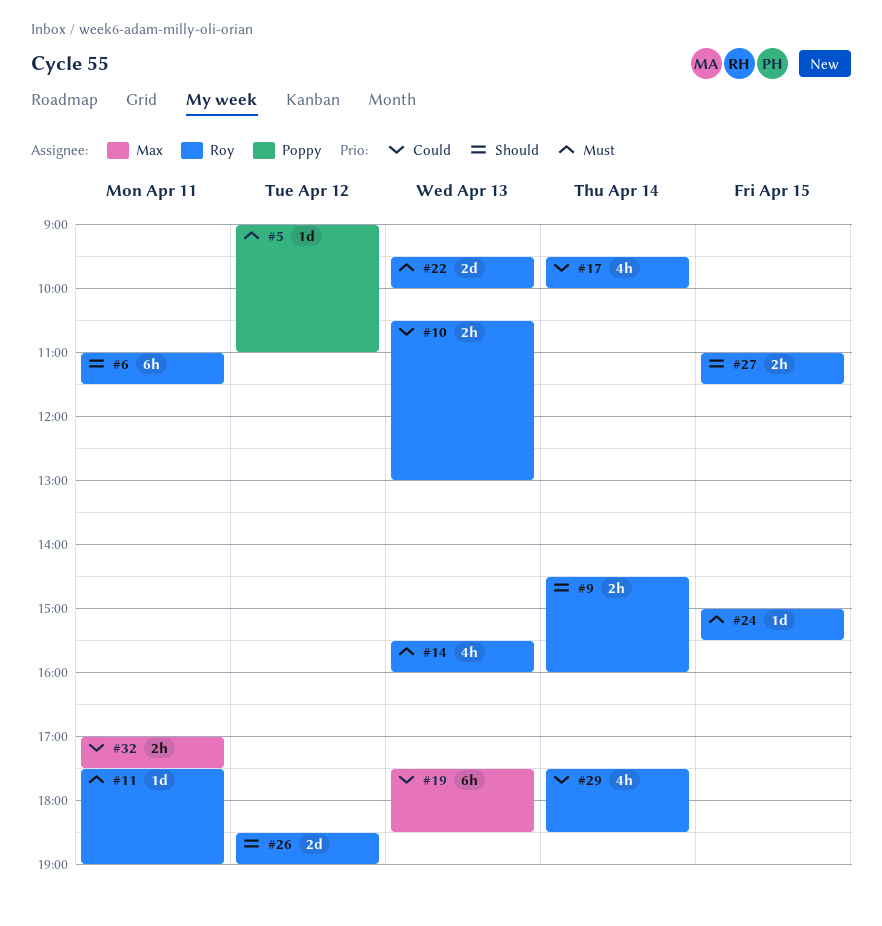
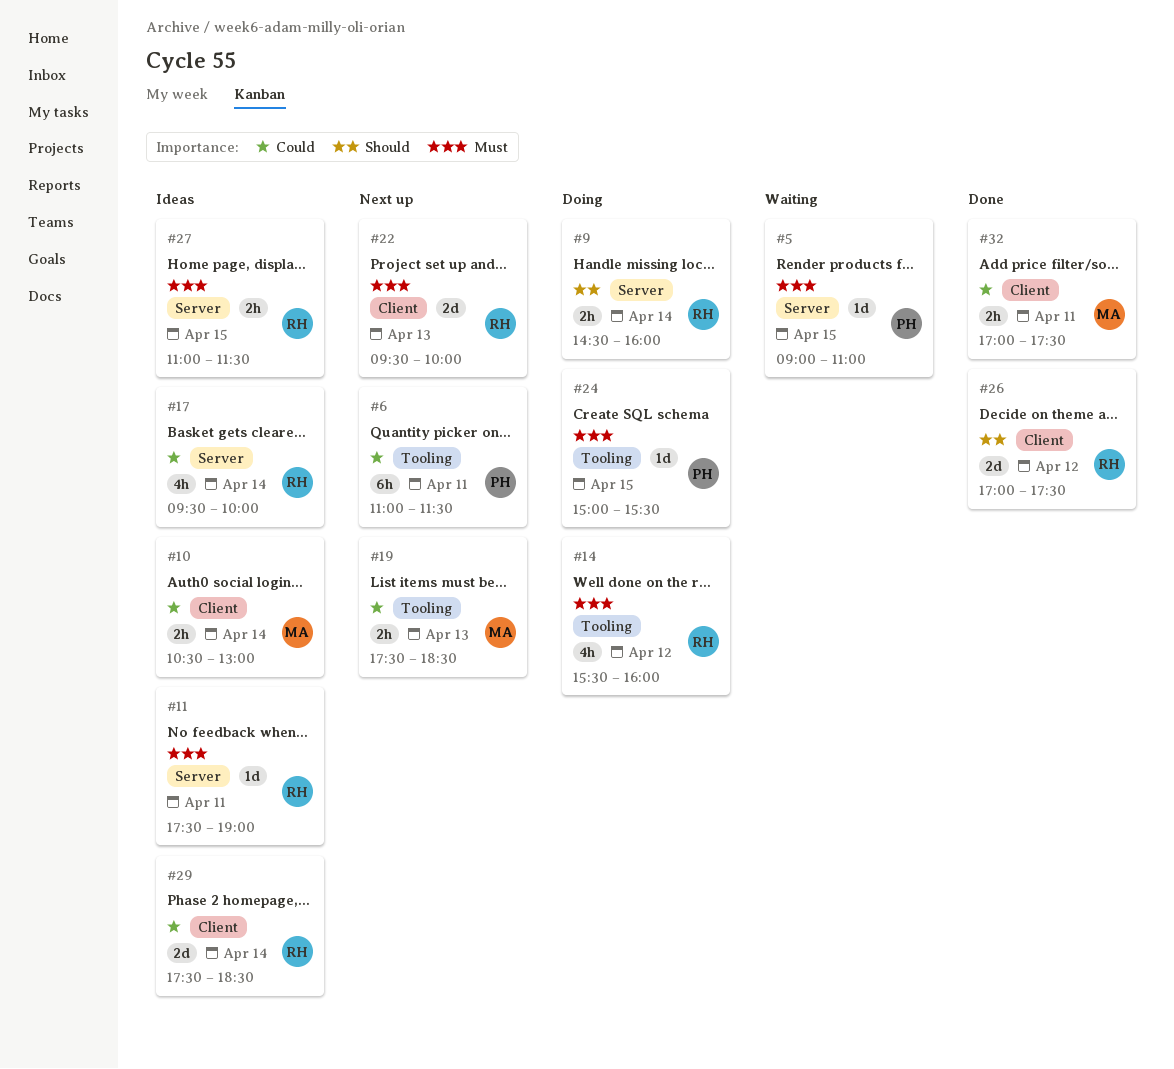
#5, day: Apr 12 -> Apr 15
#6, owner: Roy -> Poppy
#6, priority: Should -> Could
#10, owner: Roy -> Max
#10, day: Apr 13 -> Apr 14
#14, day: Apr 13 -> Apr 12
#19, estimate: 6h -> 2h
#24, owner: Roy -> Poppy
#26, begins: 18:30 -> 17:00
#26, ends: 19:00 -> 17:30
#27, priority: Should -> Must
#29, estimate: 4h -> 2d

